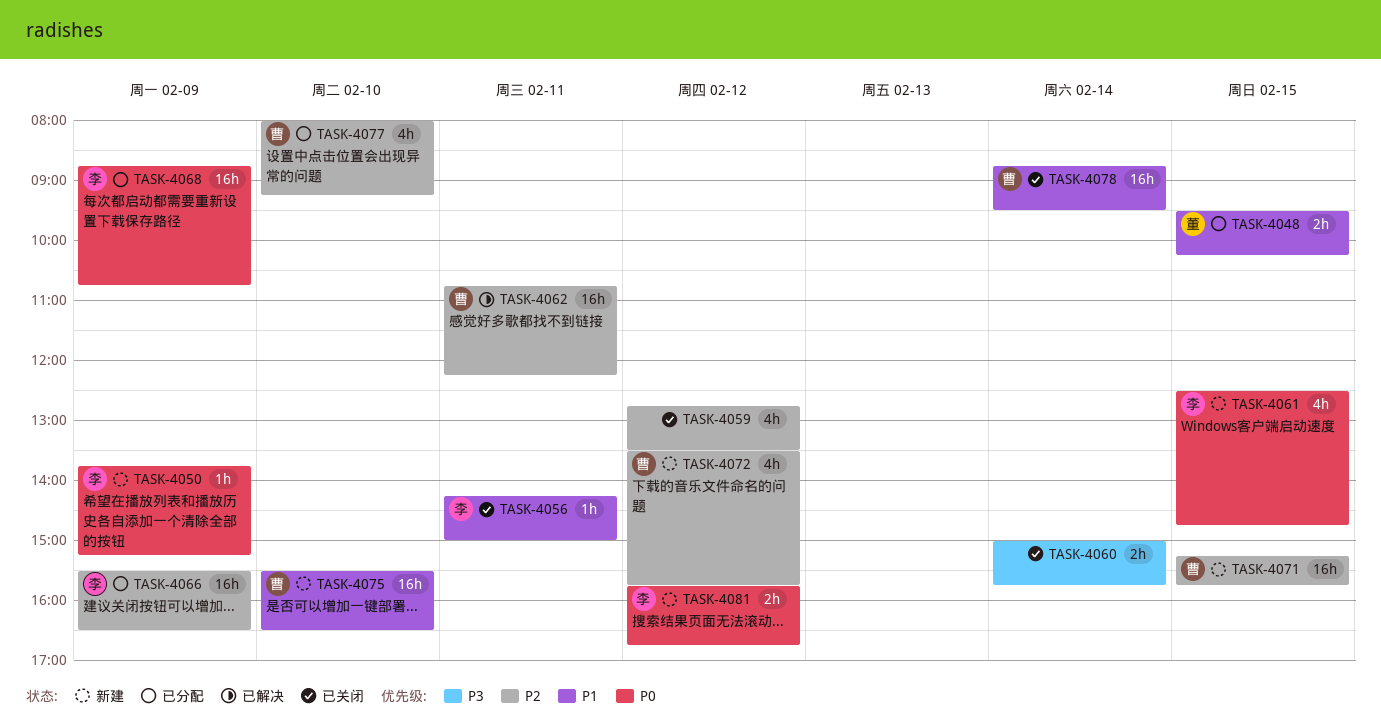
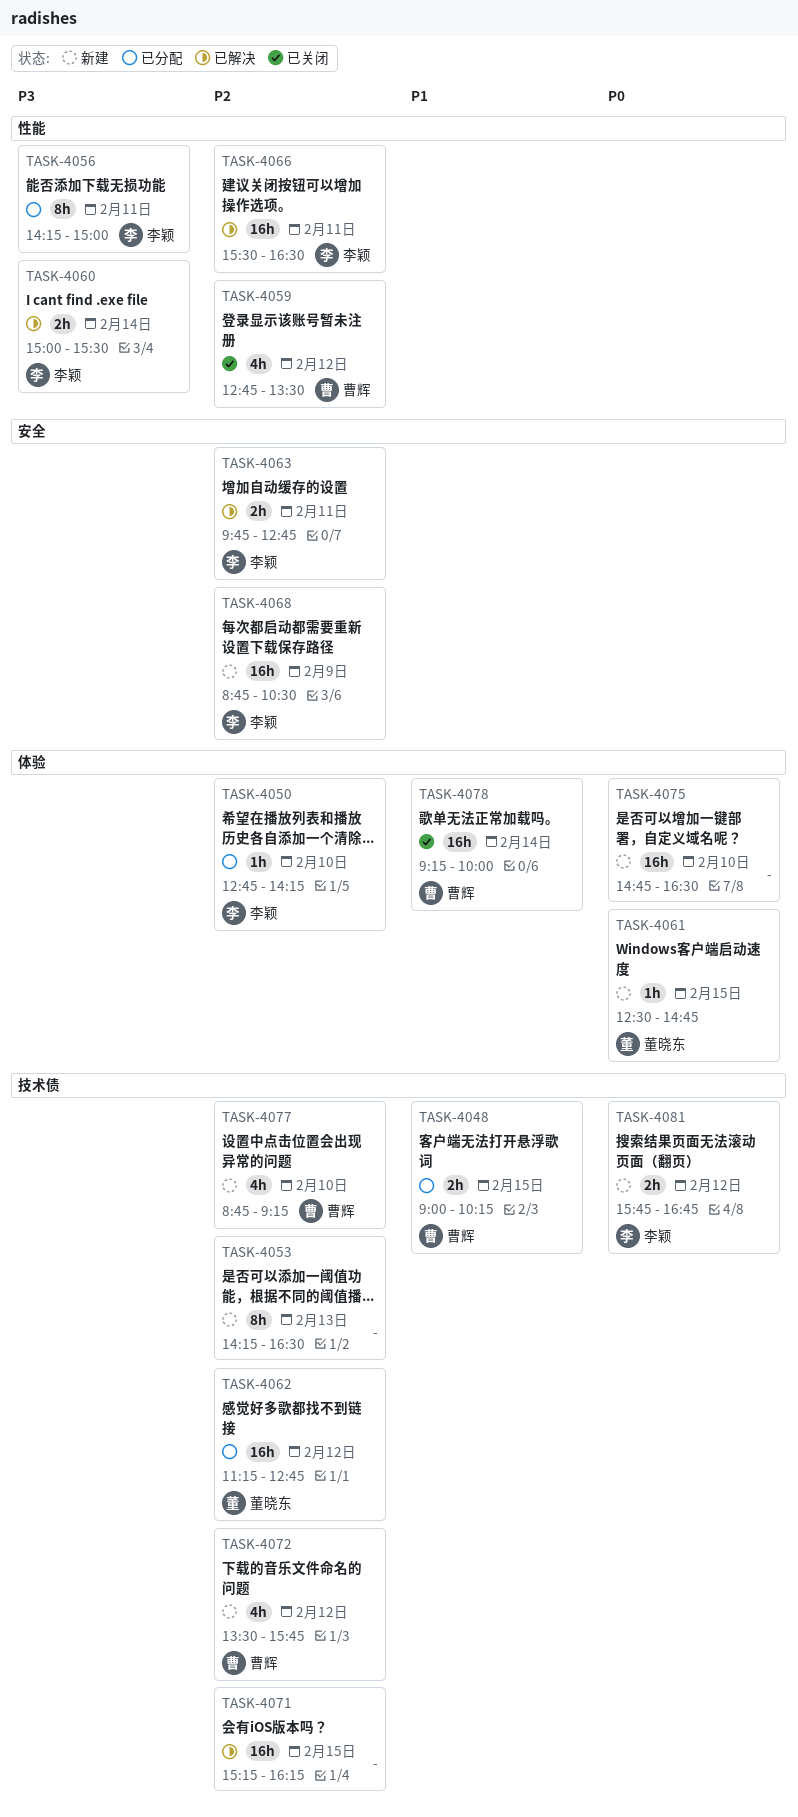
TASK-4048, owner: 董晓东 -> 曹辉
TASK-4048, begins: 09:30 -> 09:00
TASK-4050, status: 新建 -> 已分配
TASK-4050, priority: P0 -> P2
TASK-4050, day: Feb 9 -> Feb 10
TASK-4050, begins: 13:45 -> 12:45
TASK-4050, ends: 15:15 -> 14:15
TASK-4053: none -> present
TASK-4056, status: 已关闭 -> 已分配
TASK-4056, priority: P1 -> P3
TASK-4056, estimate: 1h -> 8h
TASK-4059, owner: none -> 曹辉
TASK-4060, status: 已关闭 -> 已解决
TASK-4060, owner: none -> 李颖
TASK-4060, ends: 15:45 -> 15:30
TASK-4061, owner: 李颖 -> 董晓东
TASK-4061, estimate: 4h -> 1h
TASK-4062, status: 已解决 -> 已分配
TASK-4062, owner: 曹辉 -> 董晓东
TASK-4062, day: Feb 11 -> Feb 12
TASK-4062, begins: 10:45 -> 11:15
TASK-4062, ends: 12:15 -> 12:45
TASK-4063: none -> present
TASK-4066, status: 已分配 -> 已解决
TASK-4066, day: Feb 9 -> Feb 11
TASK-4068, status: 已分配 -> 新建
TASK-4068, priority: P0 -> P2
TASK-4068, ends: 10:45 -> 10:30
TASK-4071, status: 新建 -> 已解决
TASK-4071, owner: 曹辉 -> none
TASK-4071, ends: 15:45 -> 16:15
TASK-4075, owner: 曹辉 -> none
TASK-4075, priority: P1 -> P0
TASK-4075, begins: 15:30 -> 14:45
TASK-4077, status: 已分配 -> 新建
TASK-4077, begins: 08:00 -> 08:45
TASK-4078, begins: 08:45 -> 09:15
TASK-4078, ends: 09:30 -> 10:00

